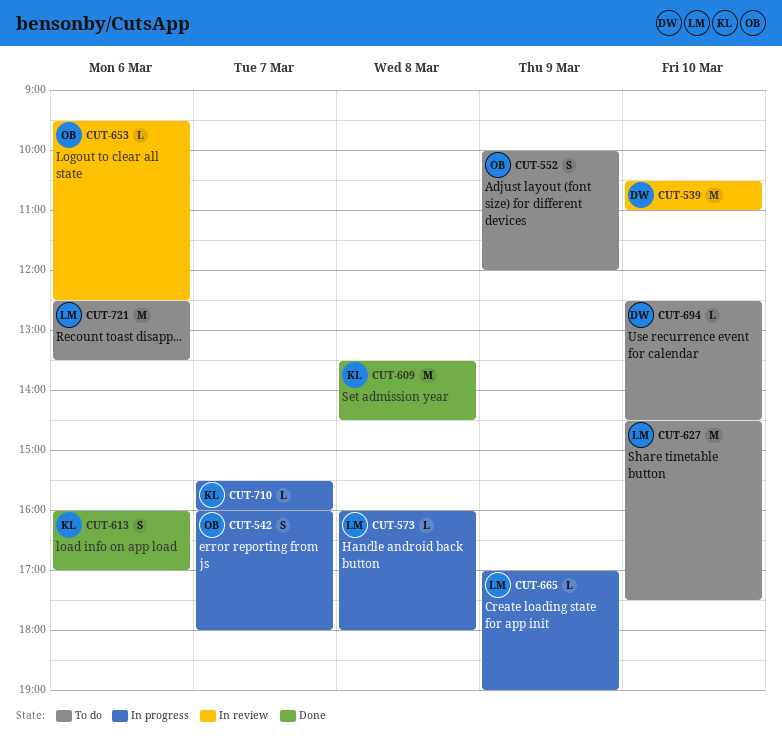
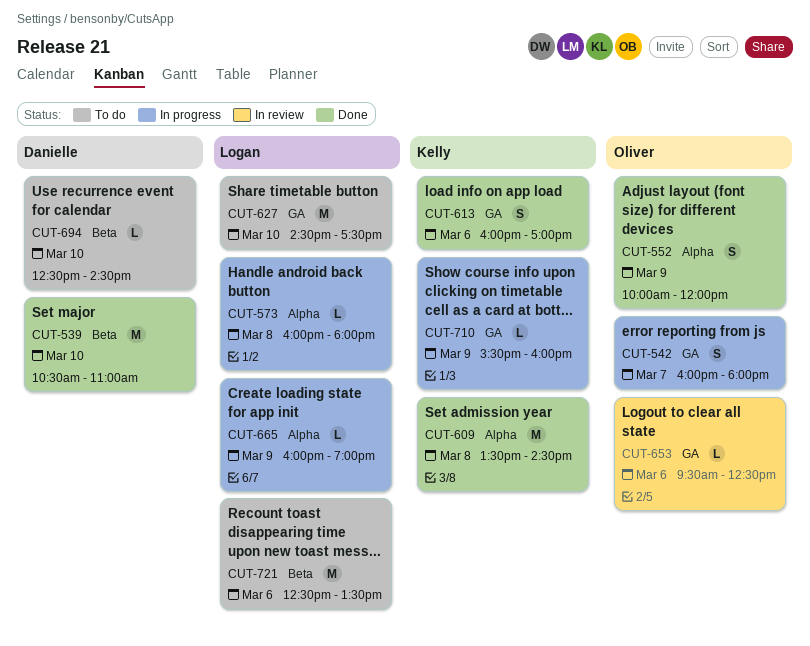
CUT-539, status: In review -> Done
CUT-552, status: To do -> Done
CUT-665, begins: 17:00 -> 16:00
CUT-710, day: Mar 7 -> Mar 9

